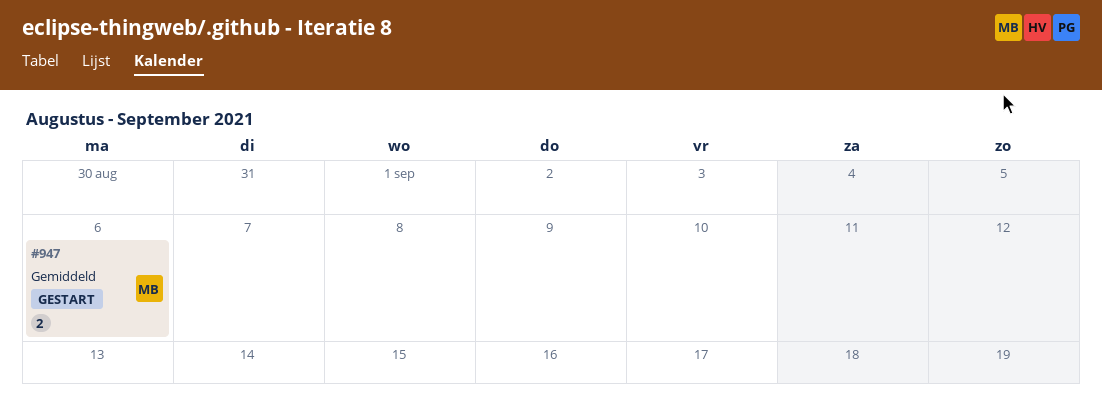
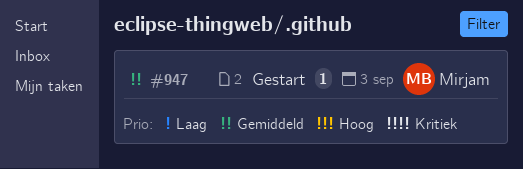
#947, estimate: 2 -> 1
#947, due: Sep 6 -> Sep 3

